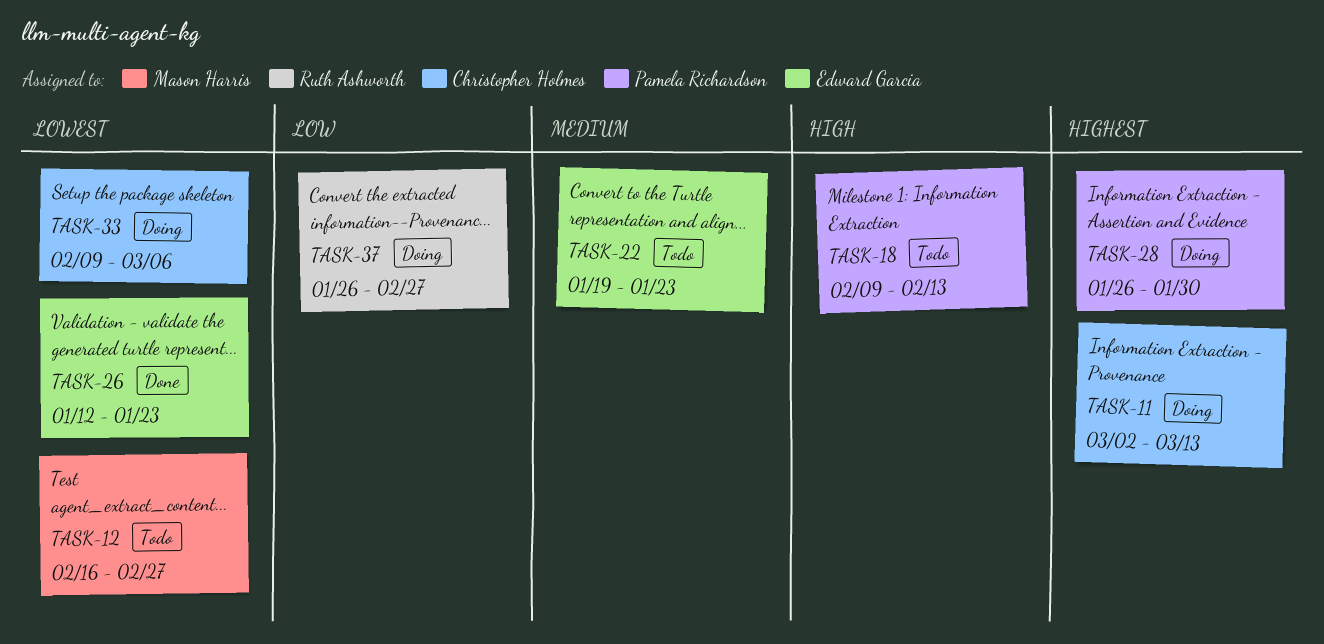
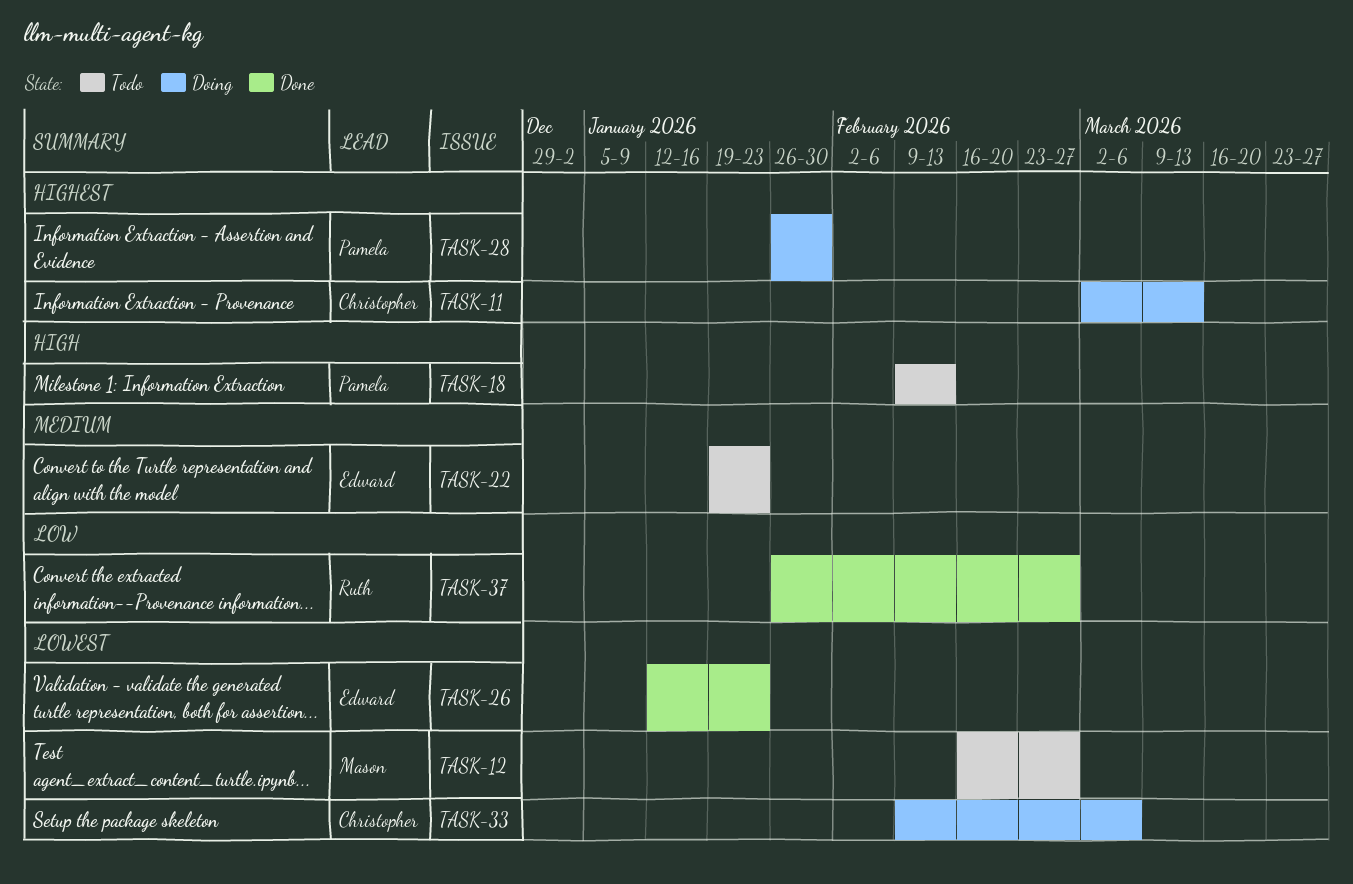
TASK-37, status: Doing -> Done

